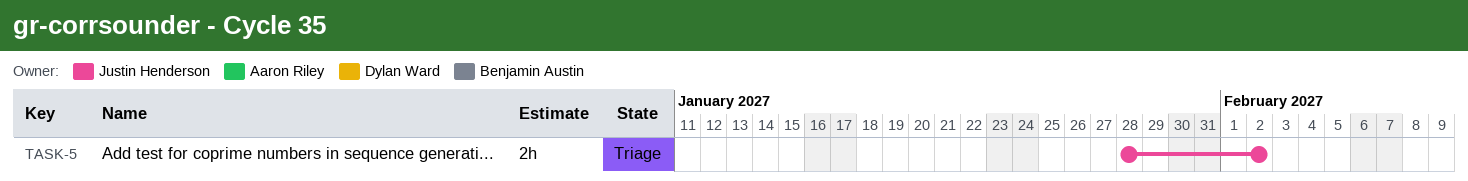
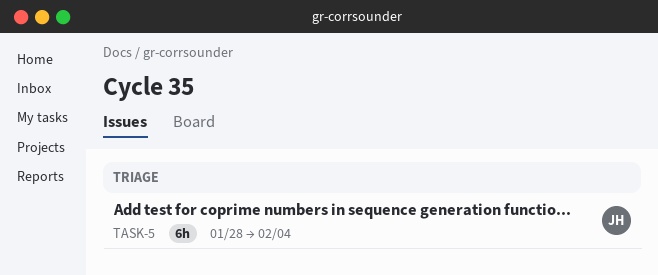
TASK-5, estimate: 2h -> 6h
TASK-5, due: Feb 2 -> Feb 4

